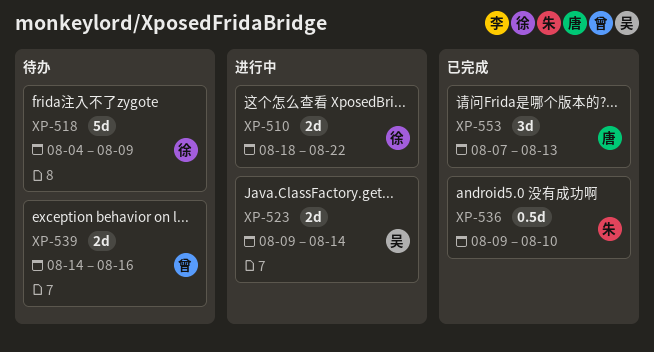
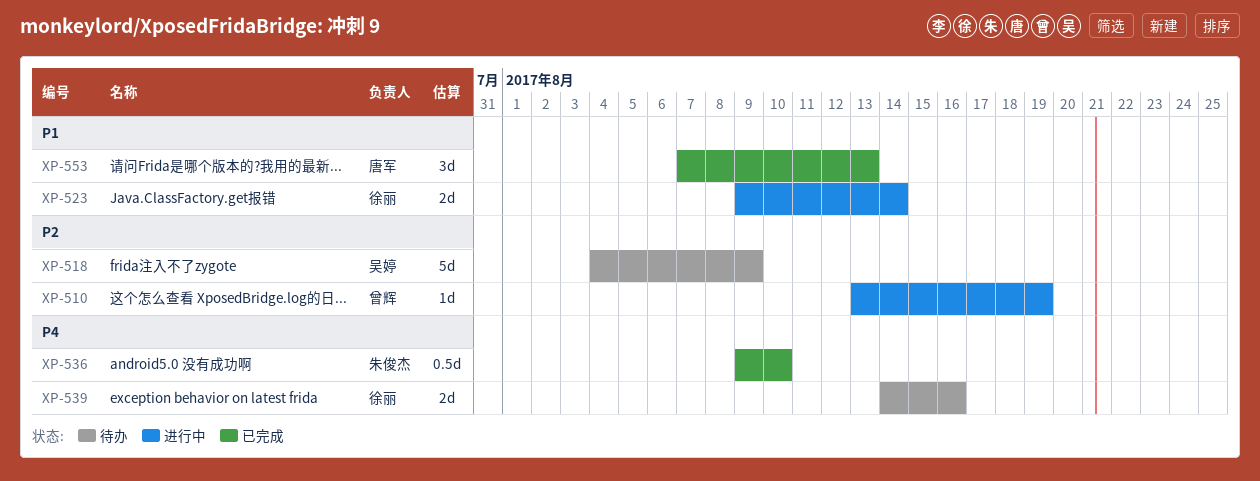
XP-510, owner: 徐丽 -> 曾辉
XP-510, estimate: 2d -> 1d
XP-510, start: Aug 18 -> Aug 13
XP-510, due: Aug 22 -> Aug 19
XP-518, owner: 徐丽 -> 吴婷
XP-523, owner: 吴婷 -> 徐丽
XP-539, owner: 曾辉 -> 徐丽

